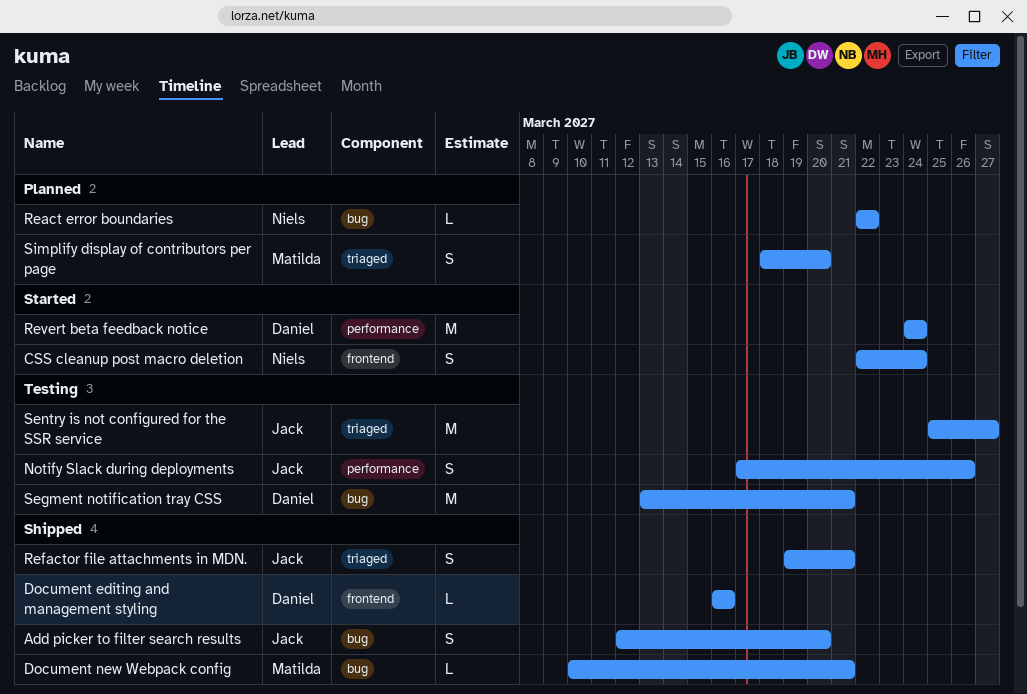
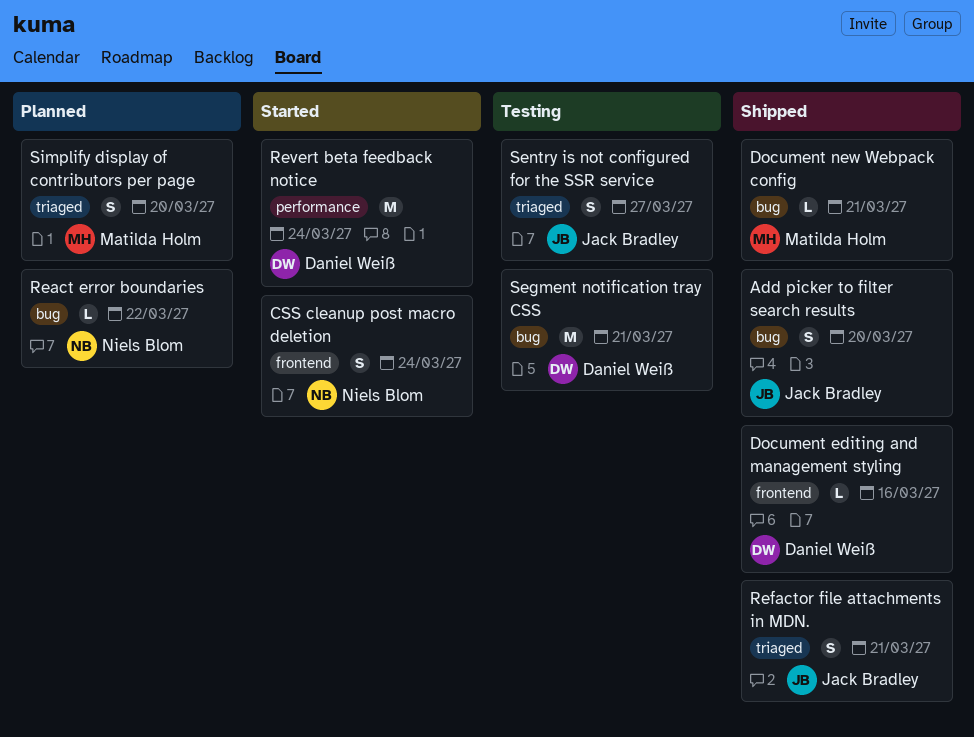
Notify Slack during deployments: present -> none
Sentry is not configured for the SSR service, estimate: M -> S

